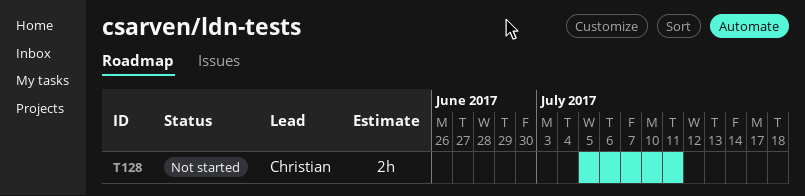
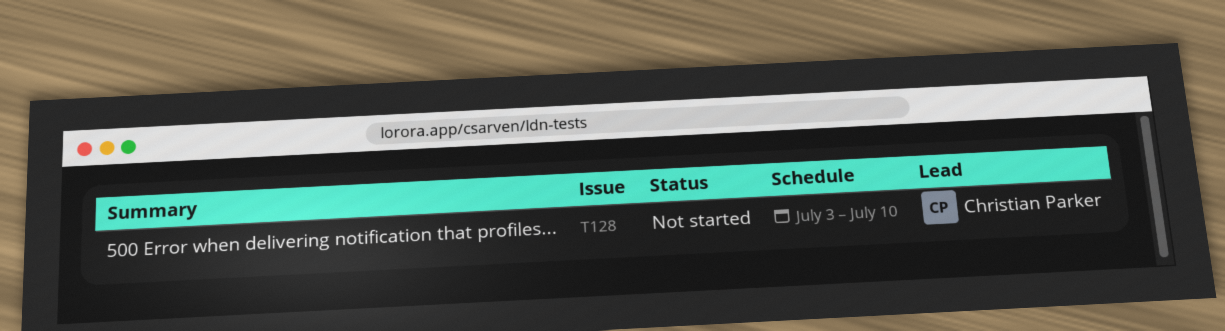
T128, start: Jul 5 -> Jul 3
T128, due: Jul 11 -> Jul 10

